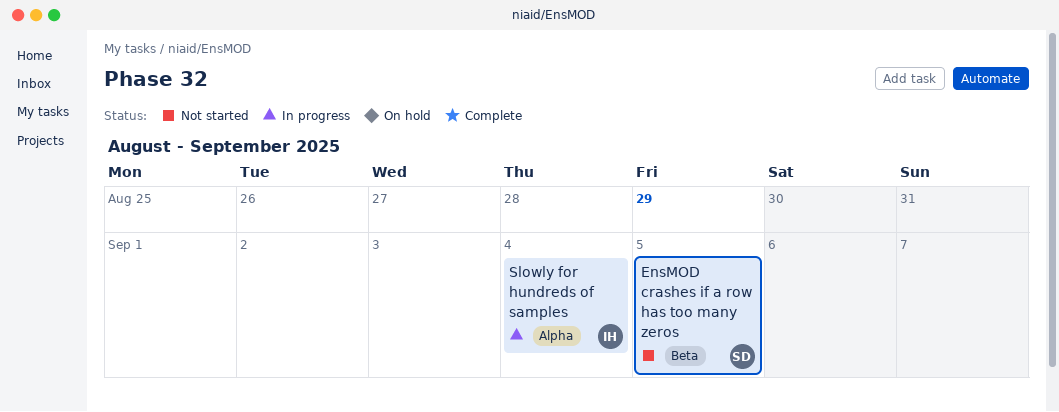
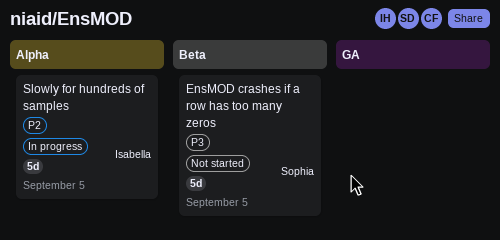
Slowly for hundreds of samples, due: Sep 4 -> Sep 5

